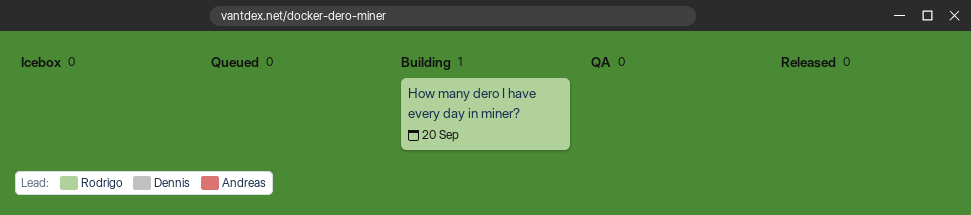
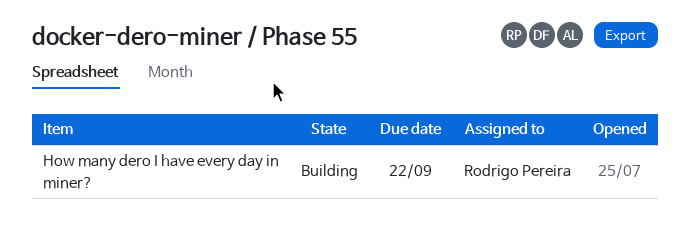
How many dero I have every day in miner?, due: Sep 20 -> Sep 22

